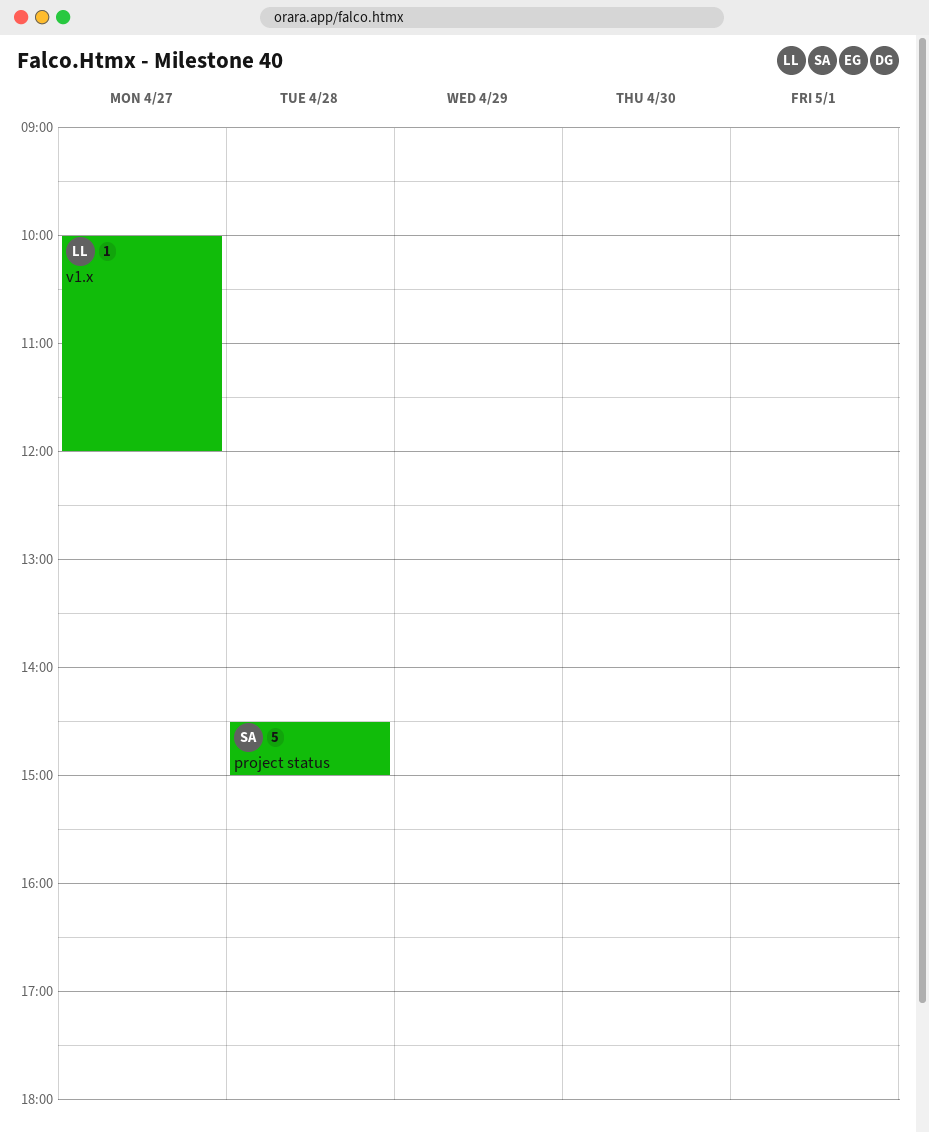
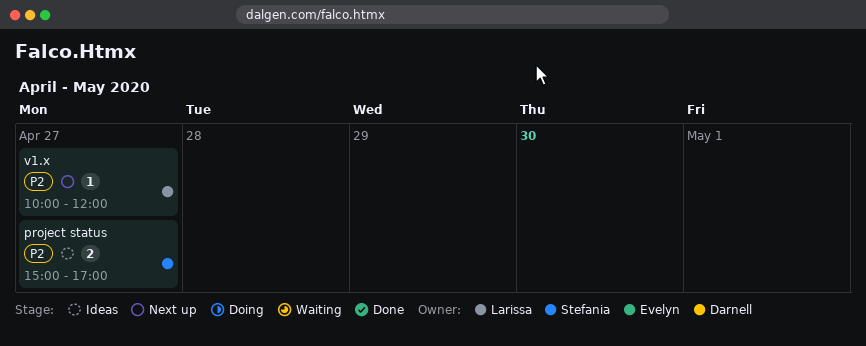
project status, estimate: 5 -> 2
project status, day: Apr 28 -> Apr 27
project status, begins: 14:30 -> 15:00
project status, ends: 15:00 -> 17:00

